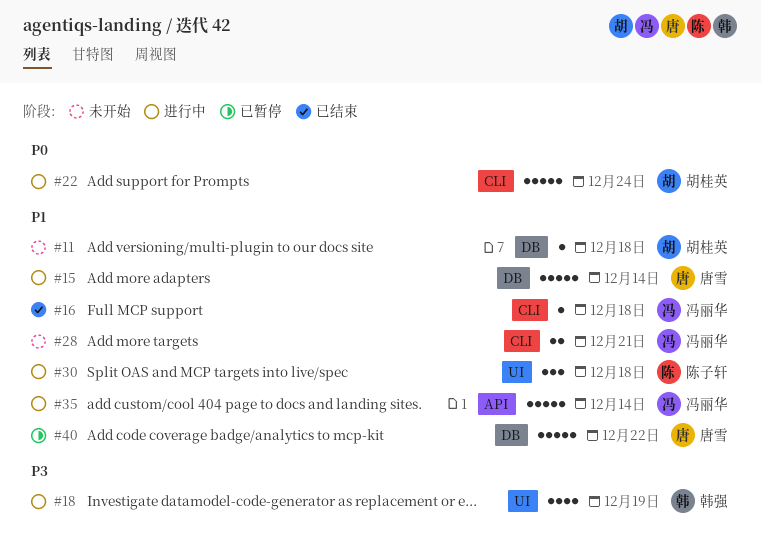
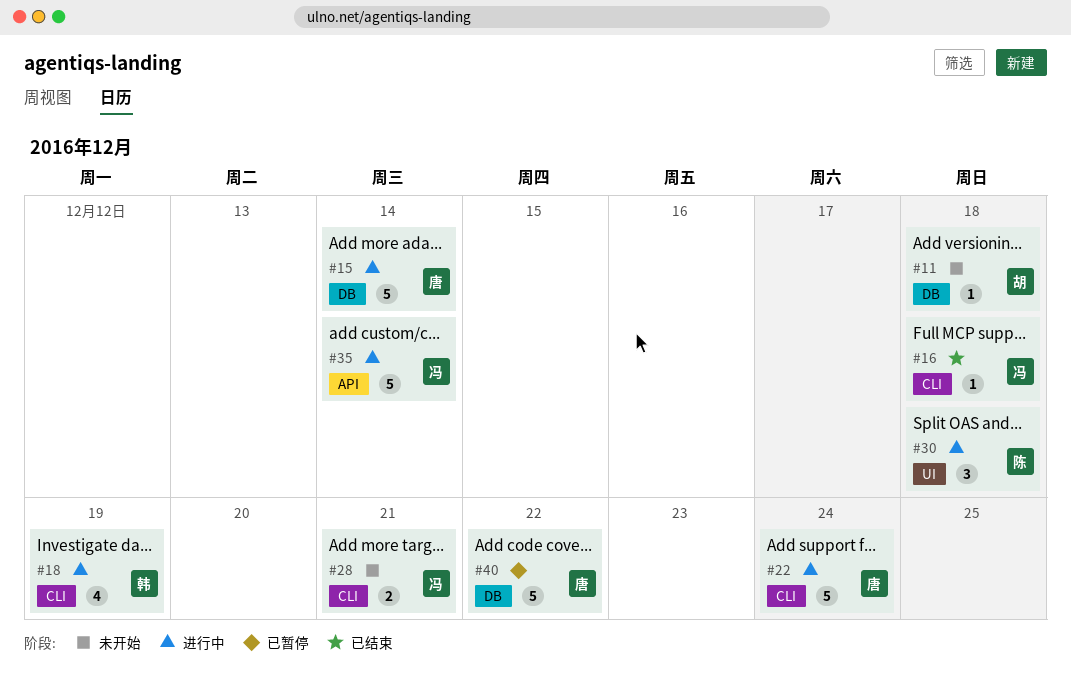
#18, label: UI -> CLI
#22, owner: 胡桂英 -> 唐雪

